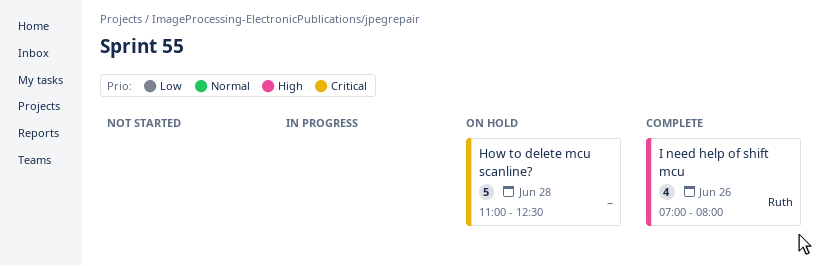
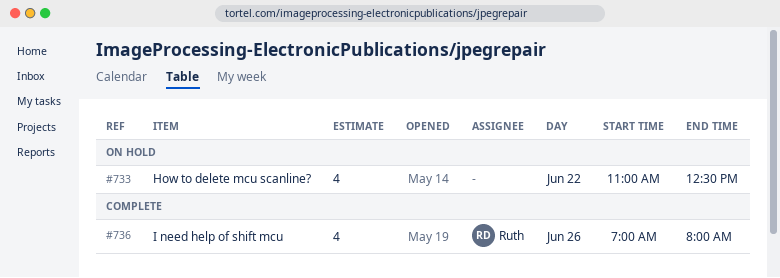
How to delete mcu scanline?, estimate: 5 -> 4
How to delete mcu scanline?, day: Jun 28 -> Jun 22

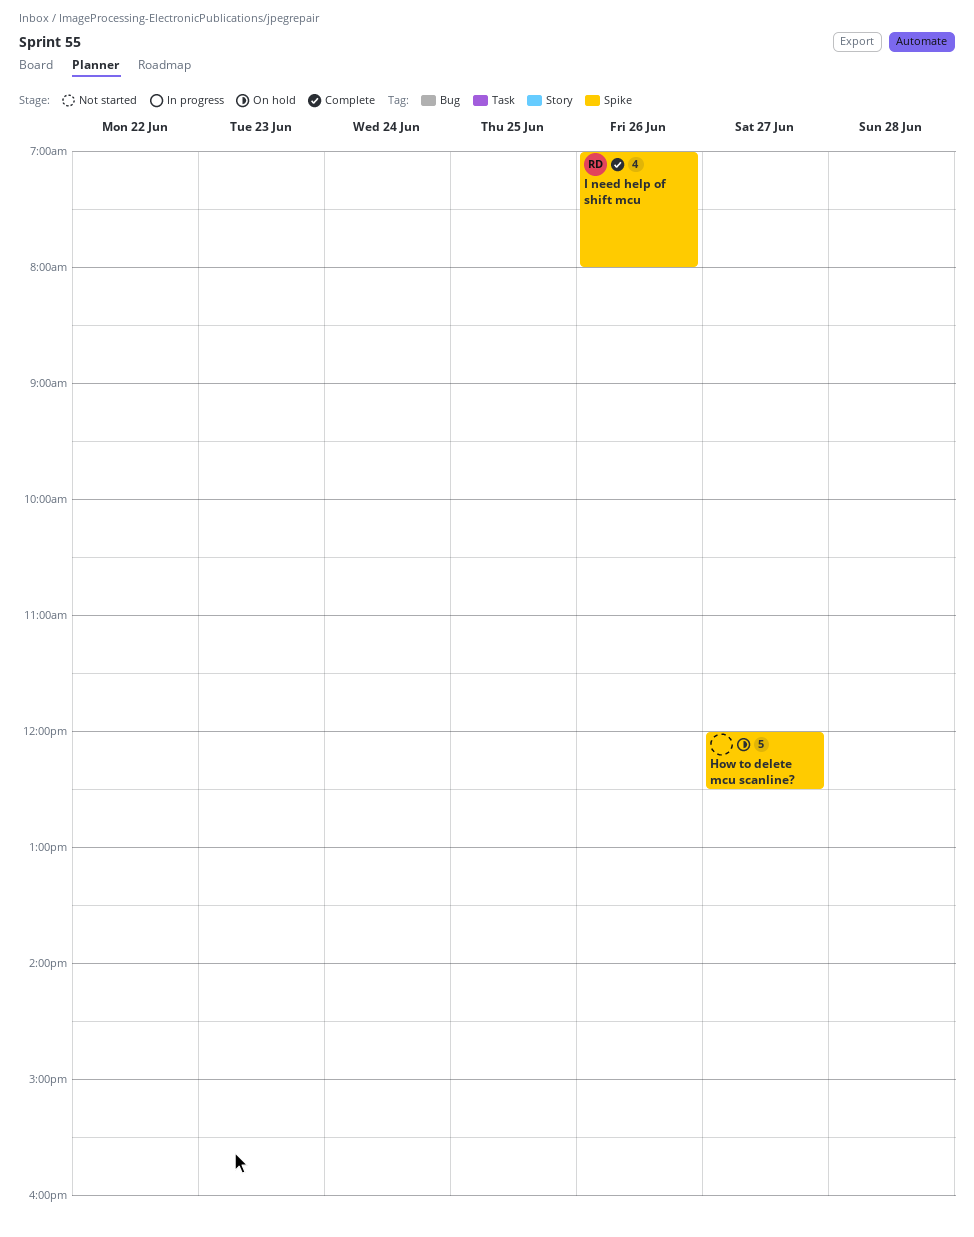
How to delete mcu scanline?, estimate: 4 -> 5
How to delete mcu scanline?, day: Jun 22 -> Jun 27
How to delete mcu scanline?, begins: 11:00 -> 12:00

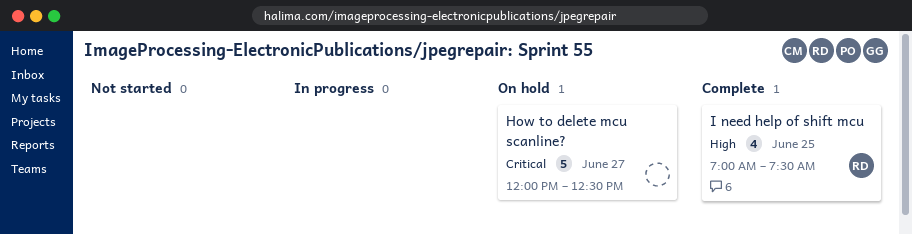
I need help of shift mcu, day: Jun 26 -> Jun 25
I need help of shift mcu, ends: 08:00 -> 07:30

